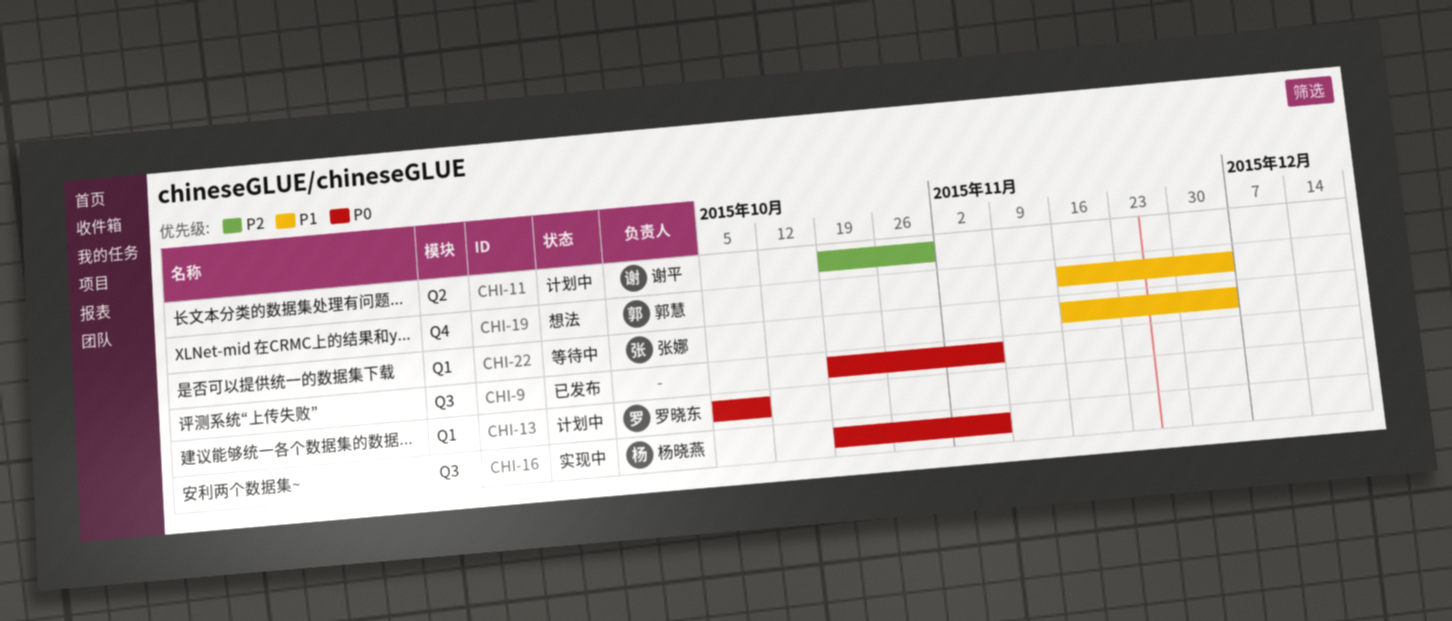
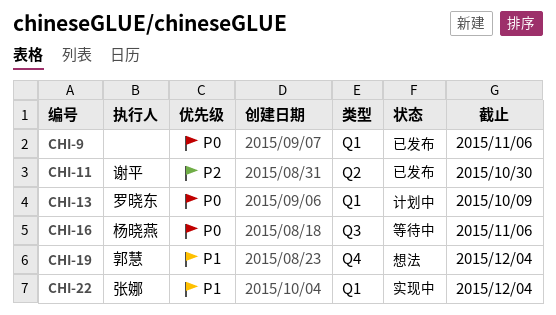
CHI-9, label: Q3 -> Q1
CHI-11, status: 计划中 -> 已发布
CHI-16, status: 实现中 -> 等待中
CHI-22, status: 等待中 -> 实现中

